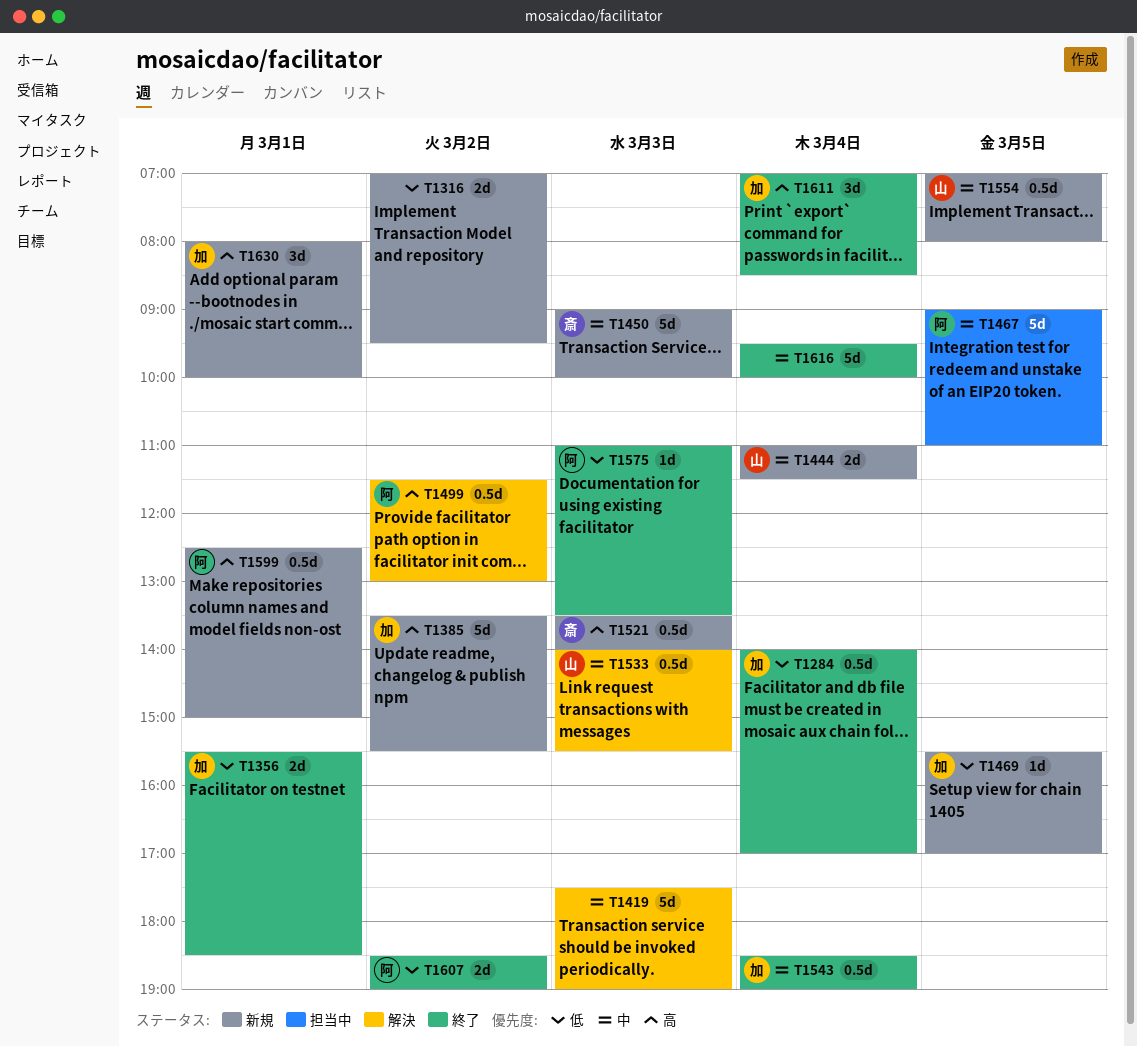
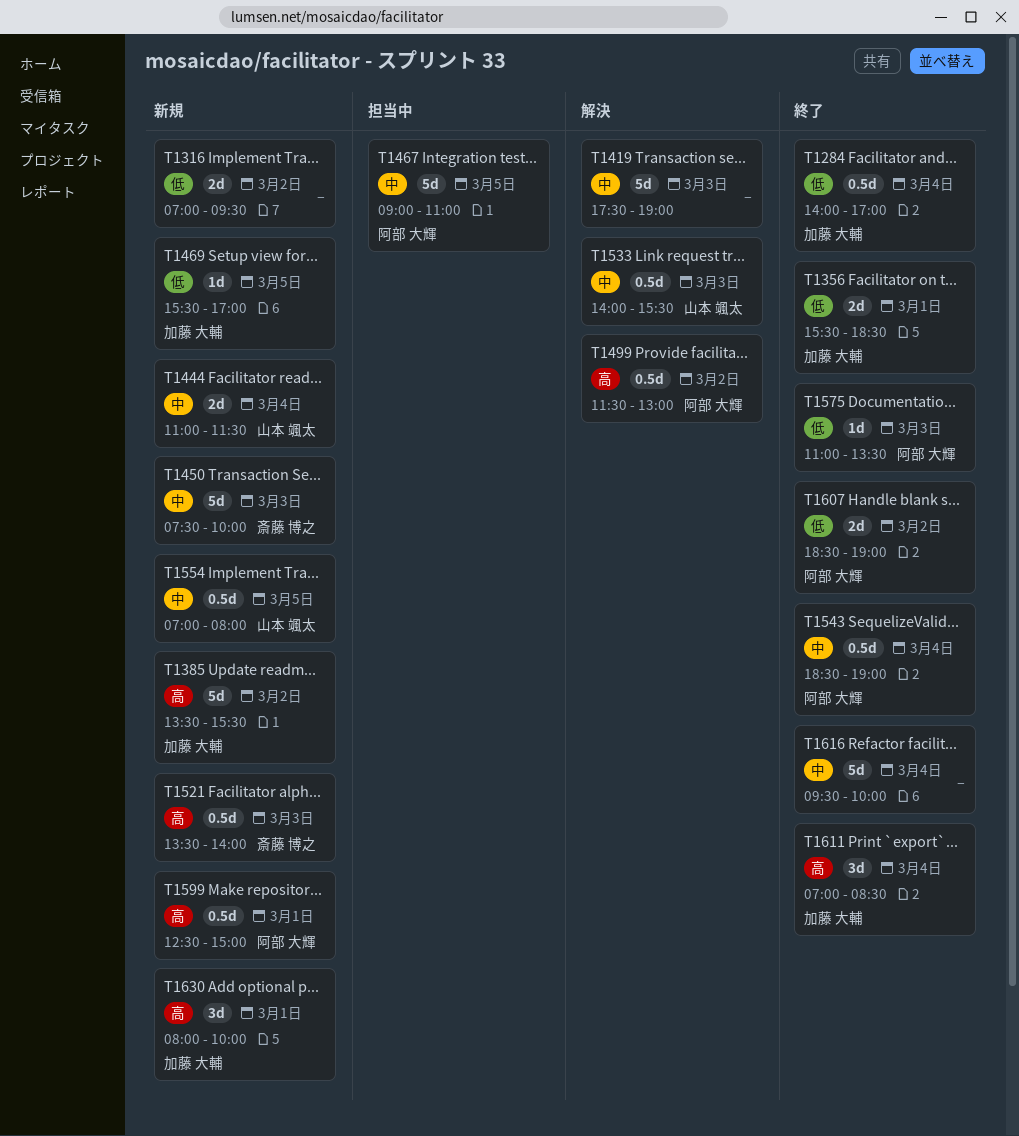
T1450, begins: 09:00 -> 07:30
T1543, owner: 加藤 大輔 -> 阿部 大輝

